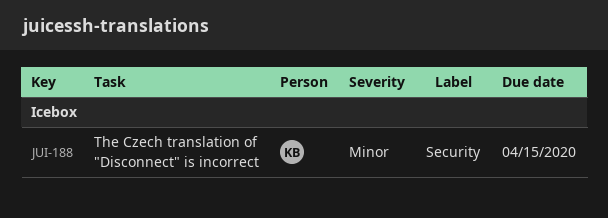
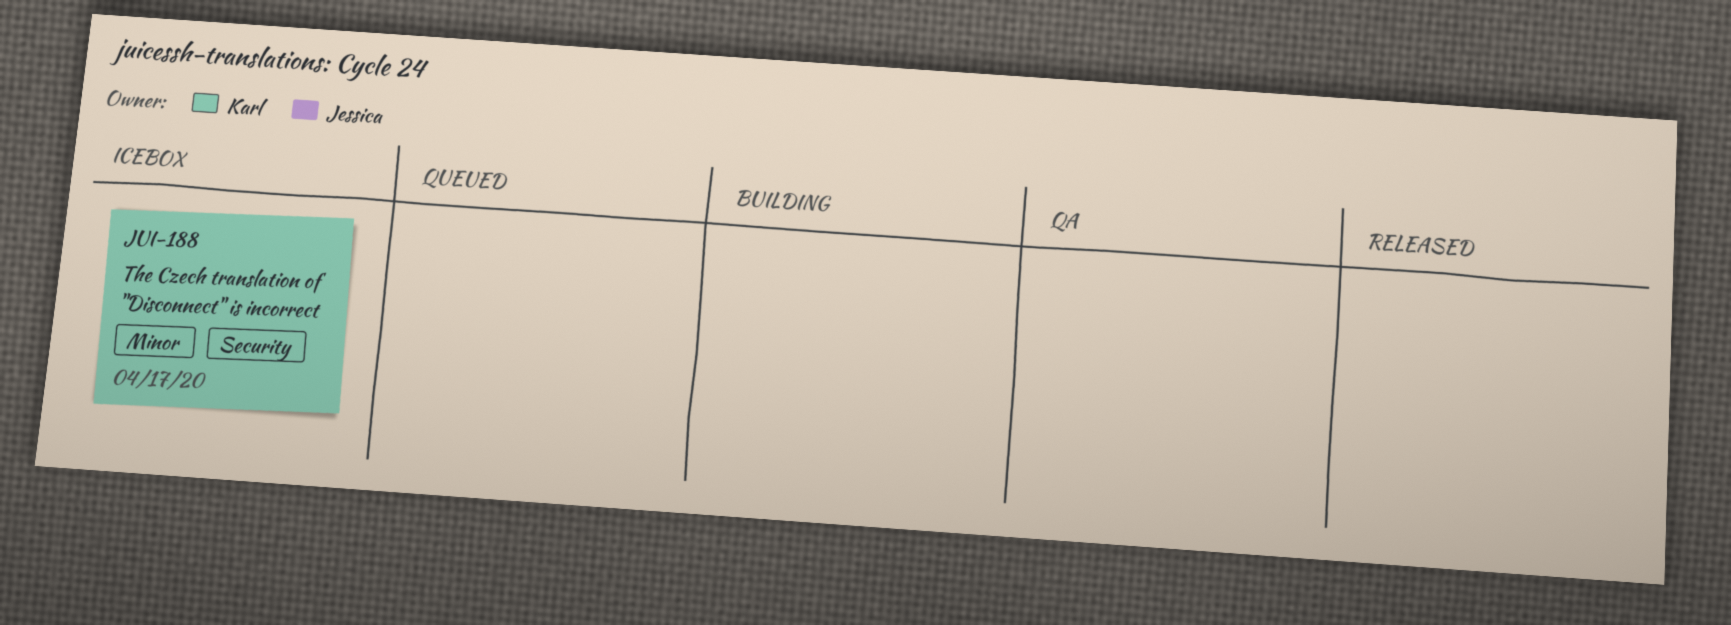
JUI-188, due: Apr 15 -> Apr 17

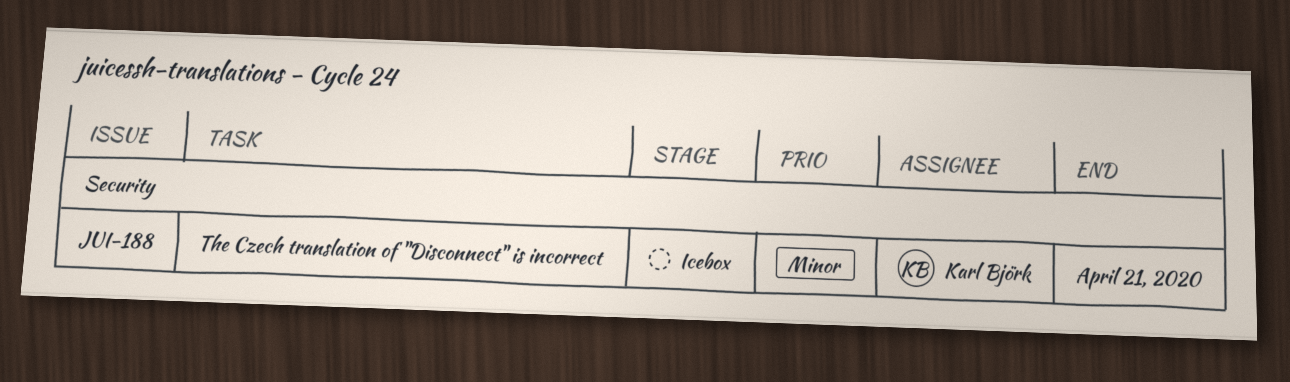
JUI-188, due: Apr 17 -> Apr 21

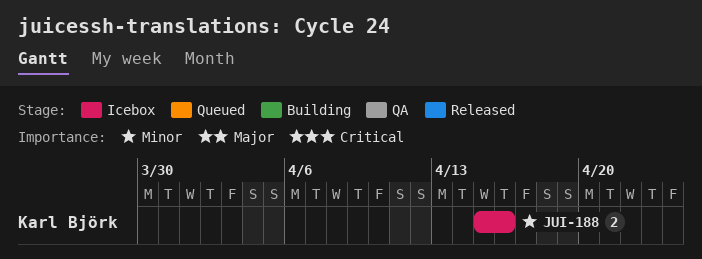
JUI-188, due: Apr 21 -> Apr 16

